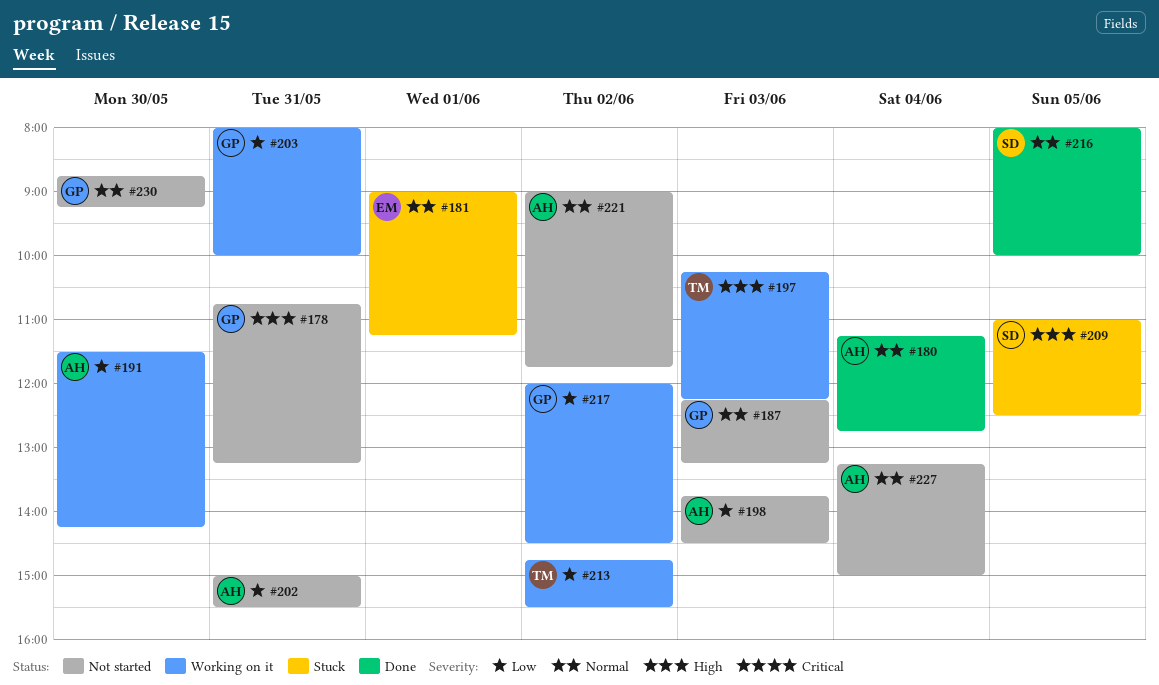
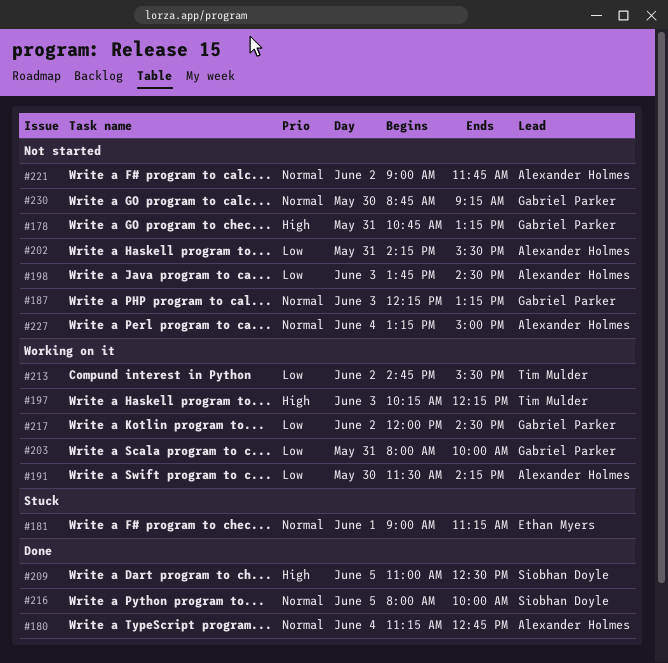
#202, begins: 15:00 -> 14:15
#209, status: Stuck -> Done

